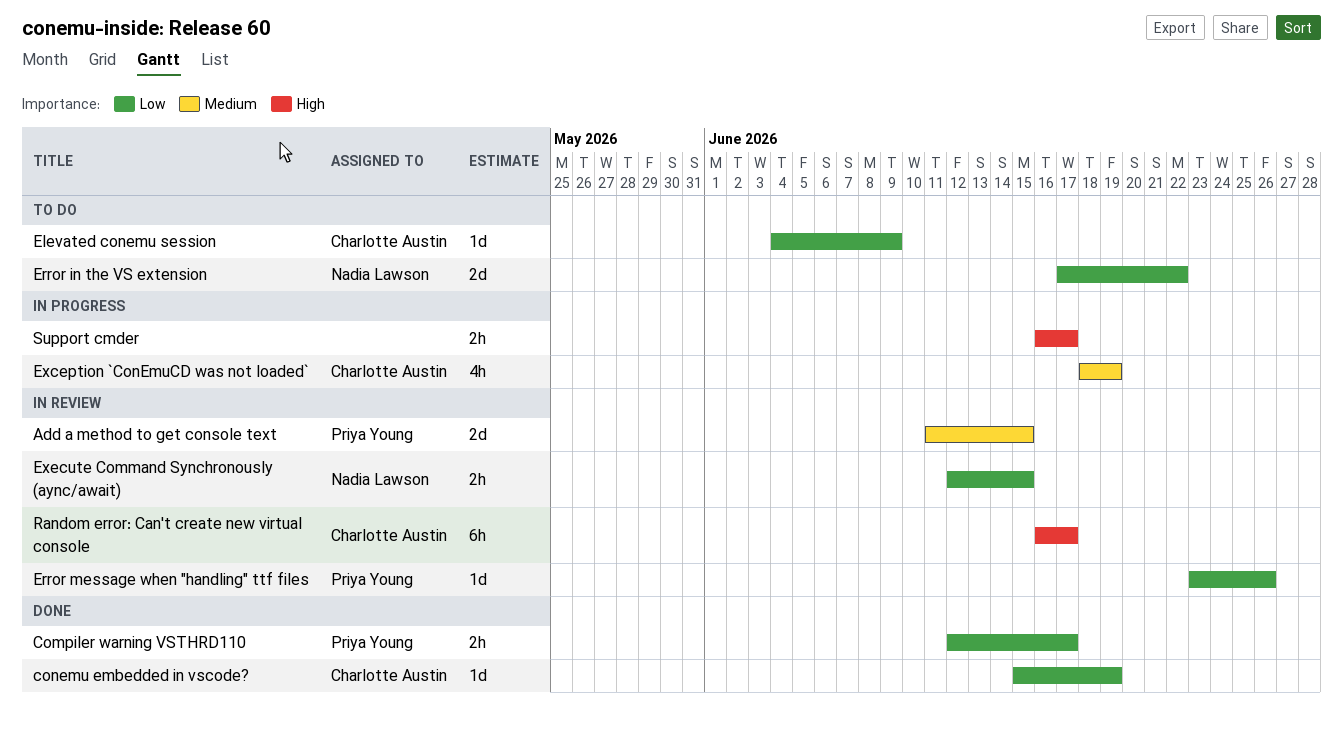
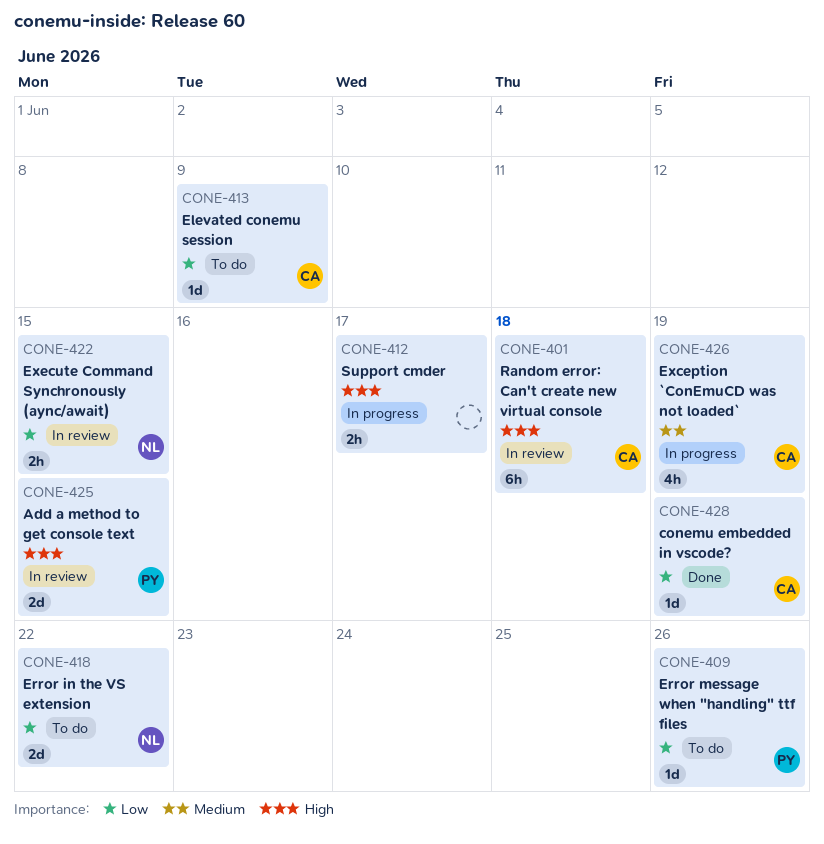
Add a method to get console text, priority: Medium -> High
Compiler warning VSTHRD110: present -> none
Error message when "handling" ttf files, status: In review -> To do
Random error: Can't create new virtual console, due: Jun 17 -> Jun 18

